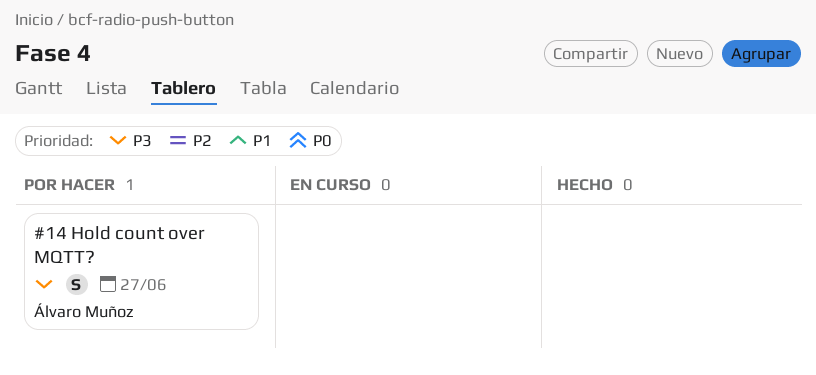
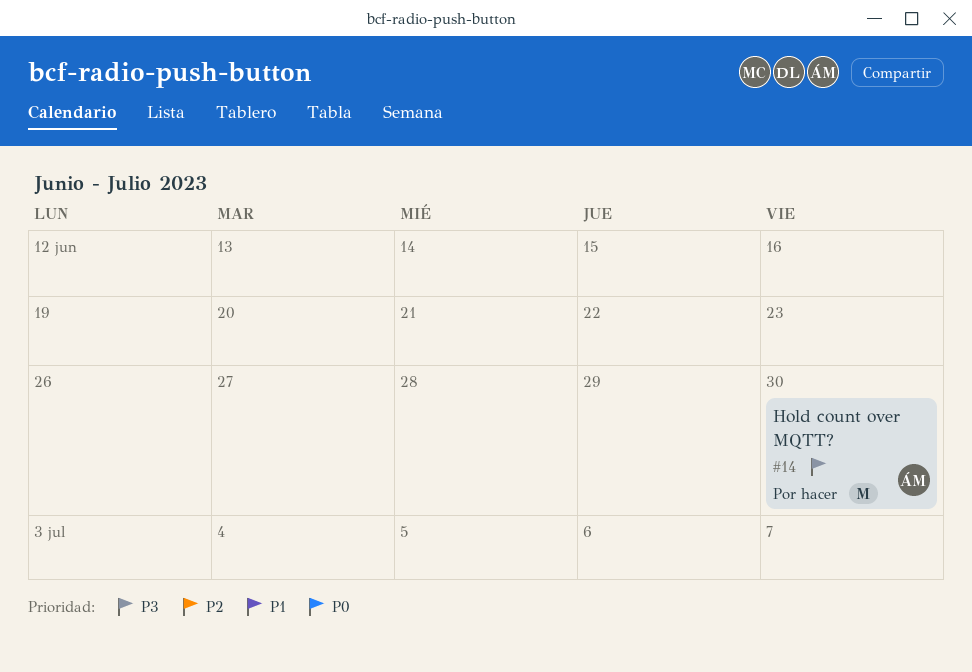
#14, estimate: S -> M
#14, due: Jun 27 -> Jun 30

